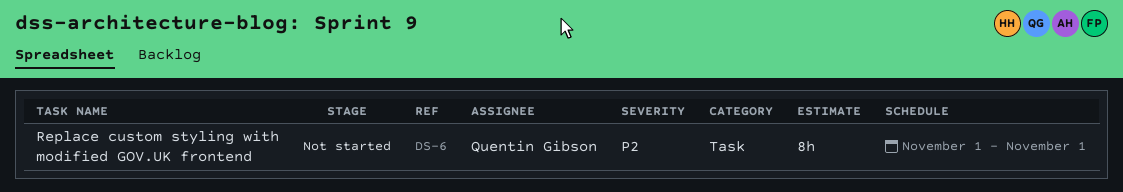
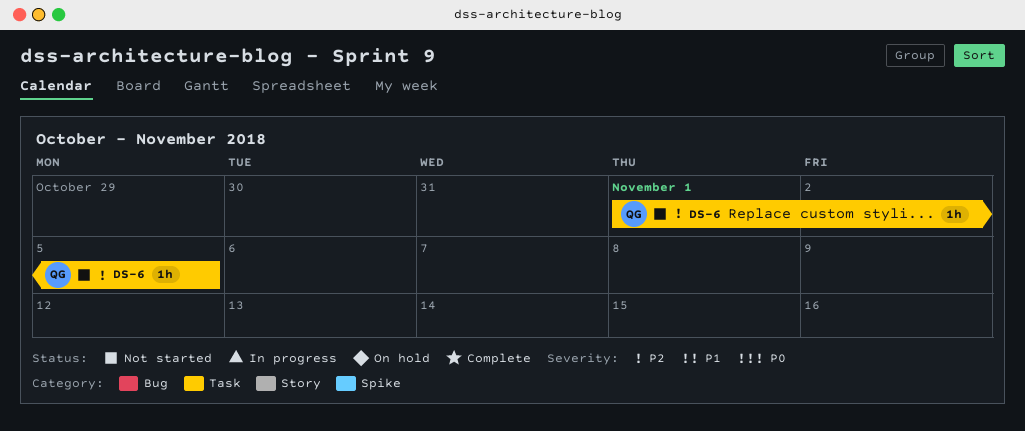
DS-6, estimate: 8h -> 1h
DS-6, due: Nov 1 -> Nov 5

